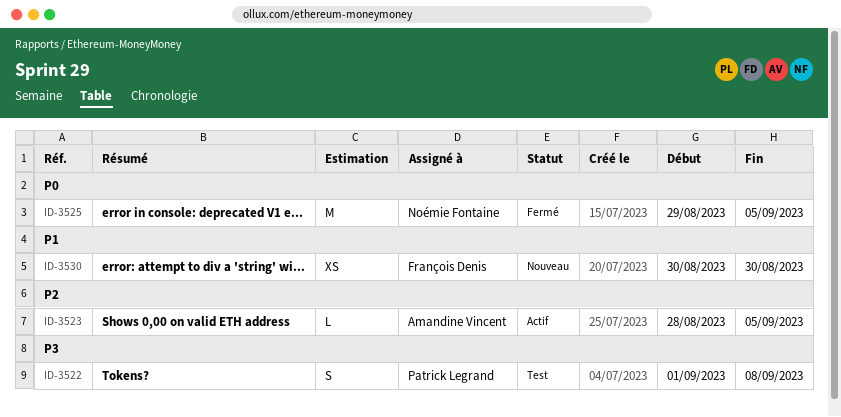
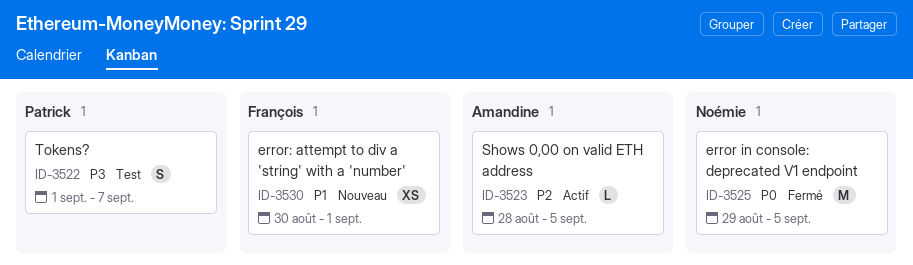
ID-3522, due: Sep 8 -> Sep 7
ID-3530, due: Aug 30 -> Sep 1

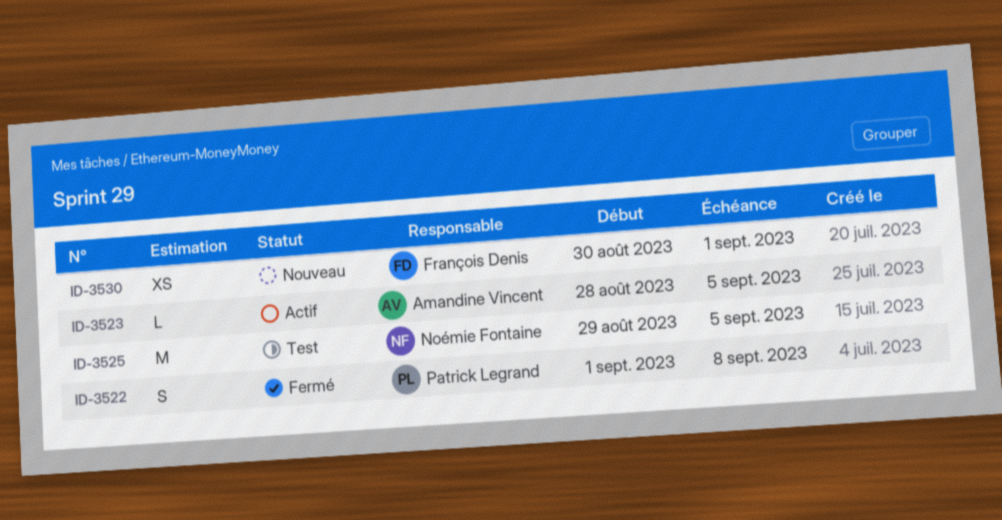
ID-3522, status: Test -> Fermé
ID-3522, due: Sep 7 -> Sep 8
ID-3525, status: Fermé -> Test

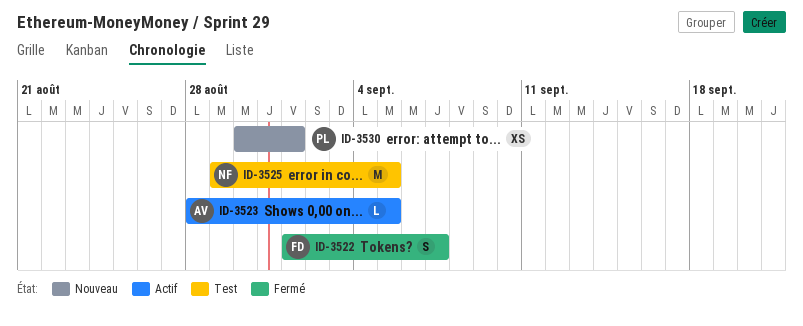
ID-3522, owner: Patrick Legrand -> François Denis
ID-3522, due: Sep 8 -> Sep 7
ID-3530, owner: François Denis -> Patrick Legrand

